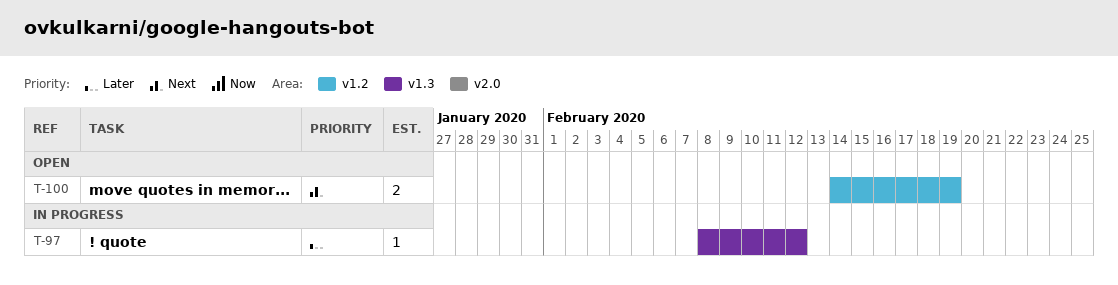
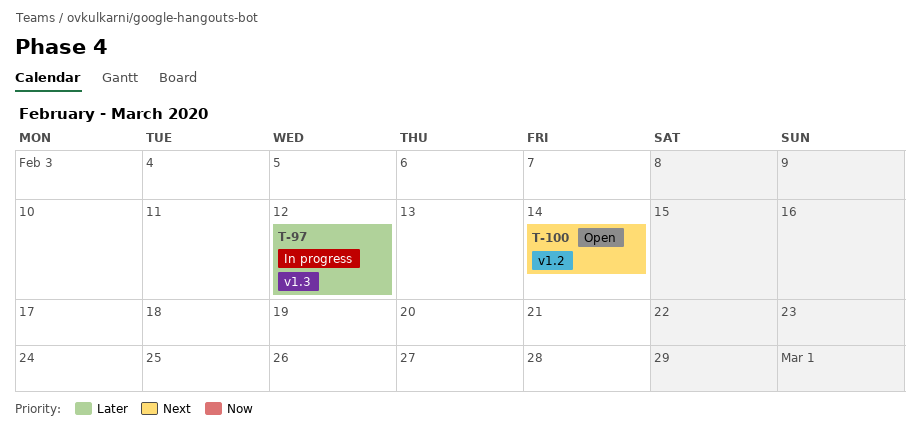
T-100, due: Feb 19 -> Feb 14

